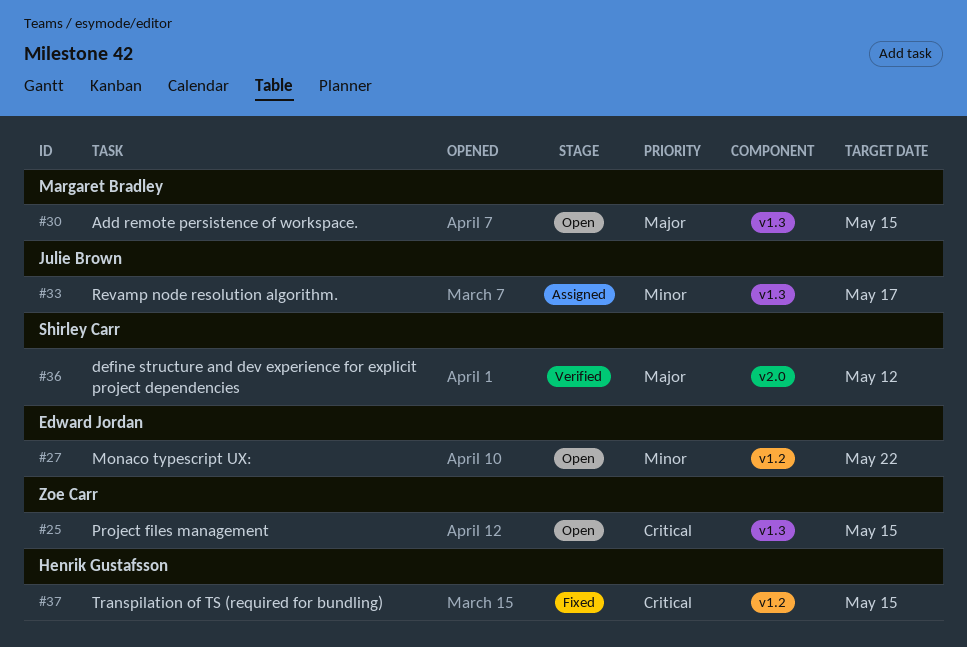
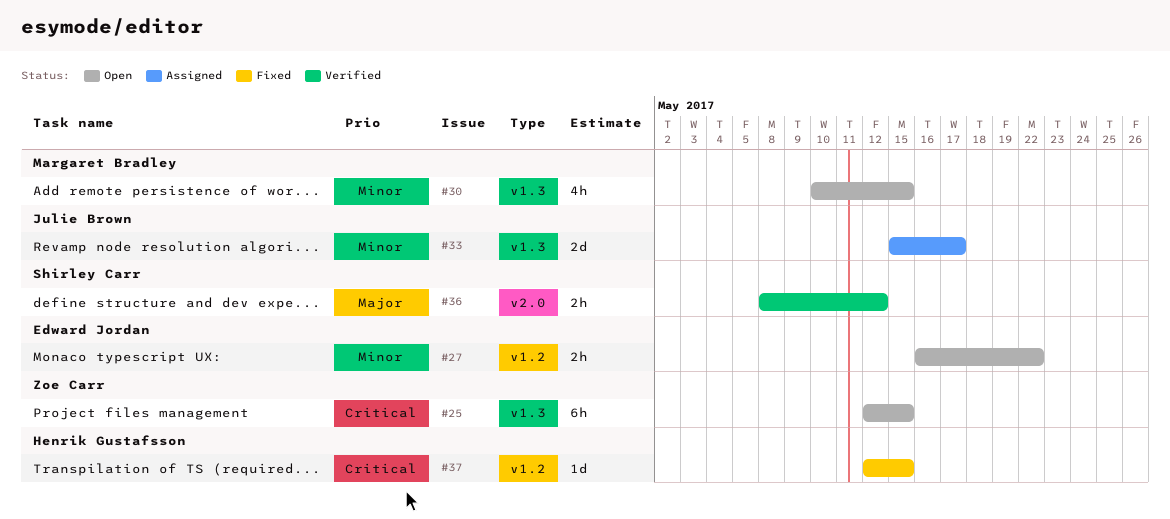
#30, priority: Major -> Minor

